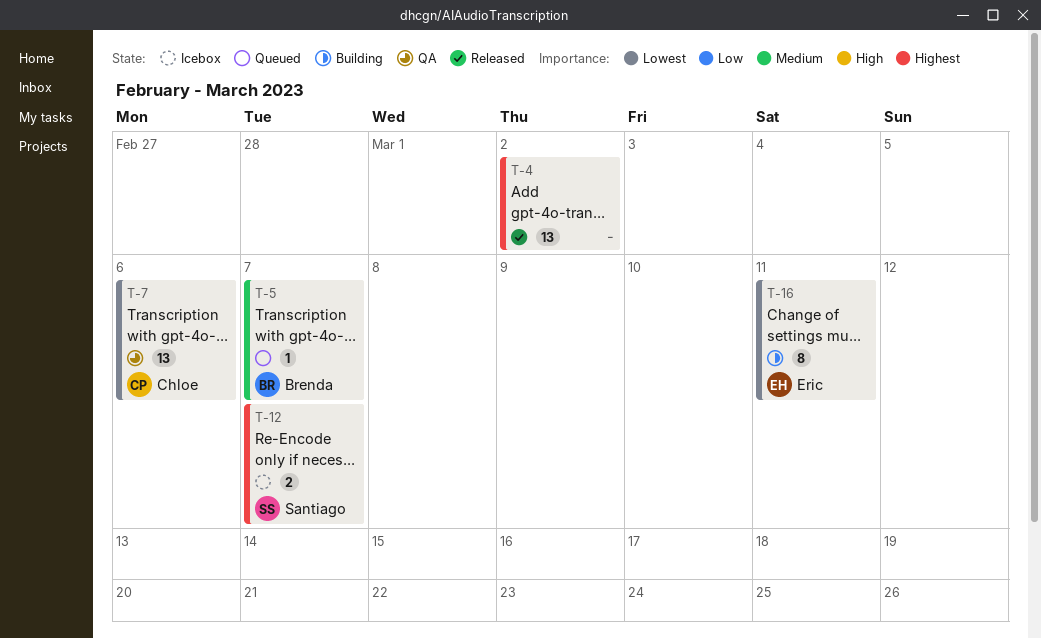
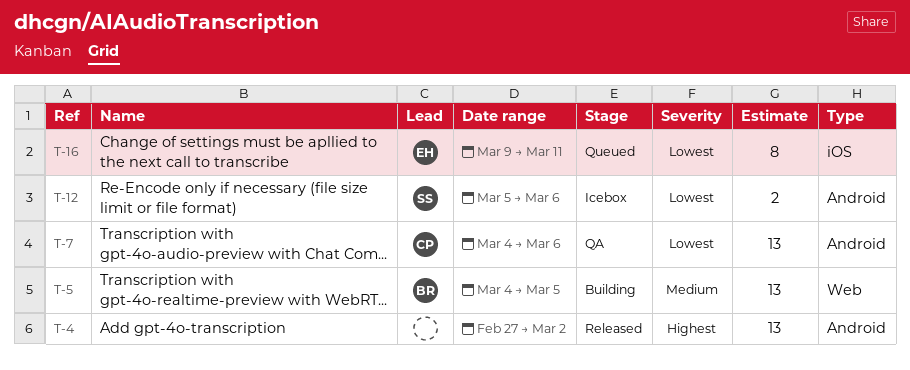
T-5, status: Queued -> Building
T-5, estimate: 1 -> 13
T-5, due: Mar 7 -> Mar 5
T-12, priority: Highest -> Lowest
T-12, due: Mar 7 -> Mar 6
T-16, status: Building -> Queued

